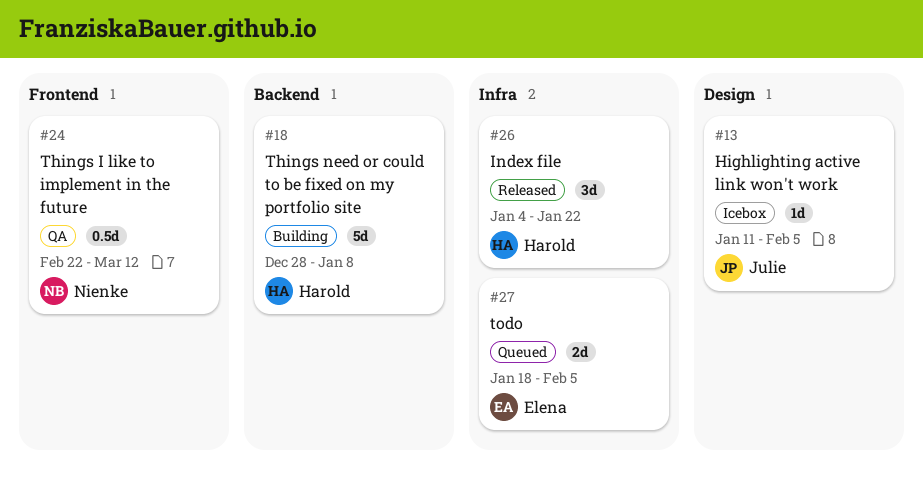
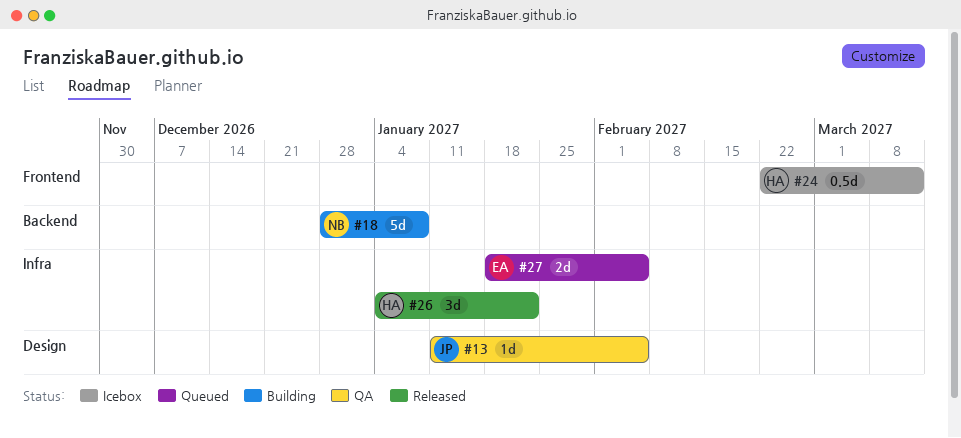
#13, status: Icebox -> QA
#18, owner: Harold -> Nienke
#24, status: QA -> Icebox
#24, owner: Nienke -> Harold

